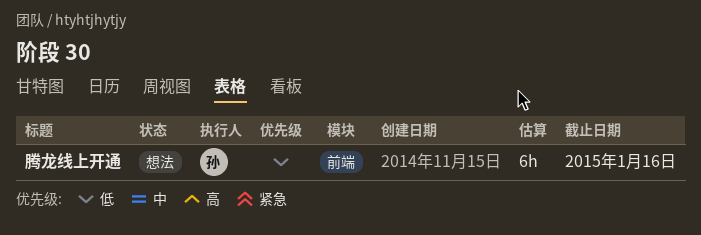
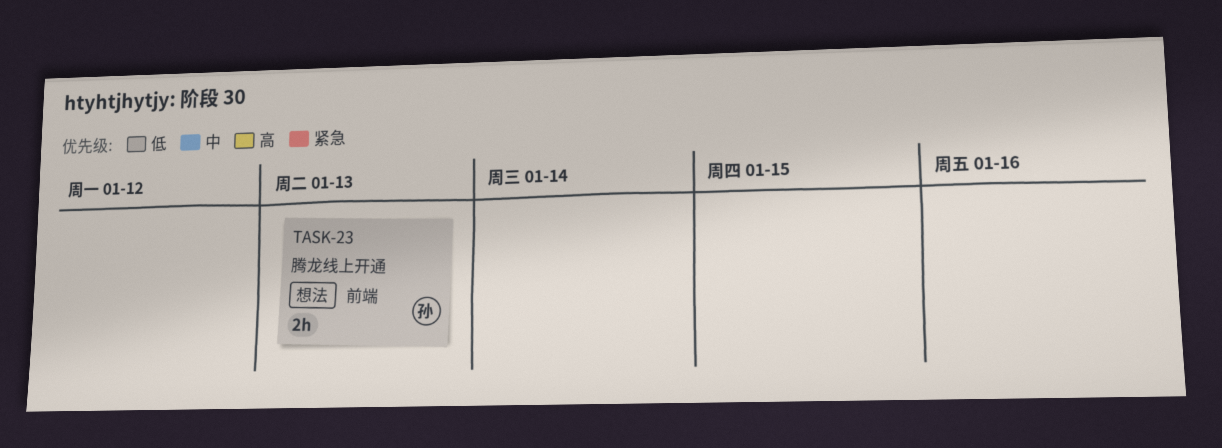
腾龙线上开通, estimate: 6h -> 2h
腾龙线上开通, due: Jan 16 -> Jan 13

